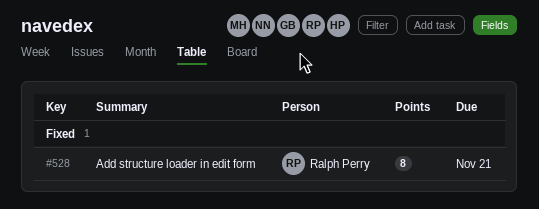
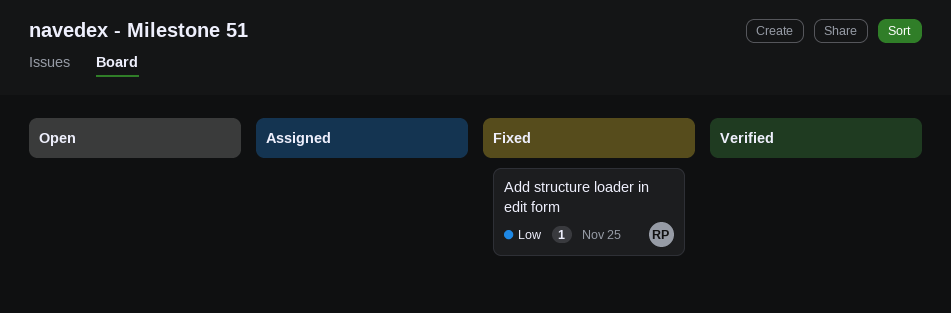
Add structure loader in edit form, estimate: 8 -> 1
Add structure loader in edit form, due: Nov 21 -> Nov 25

